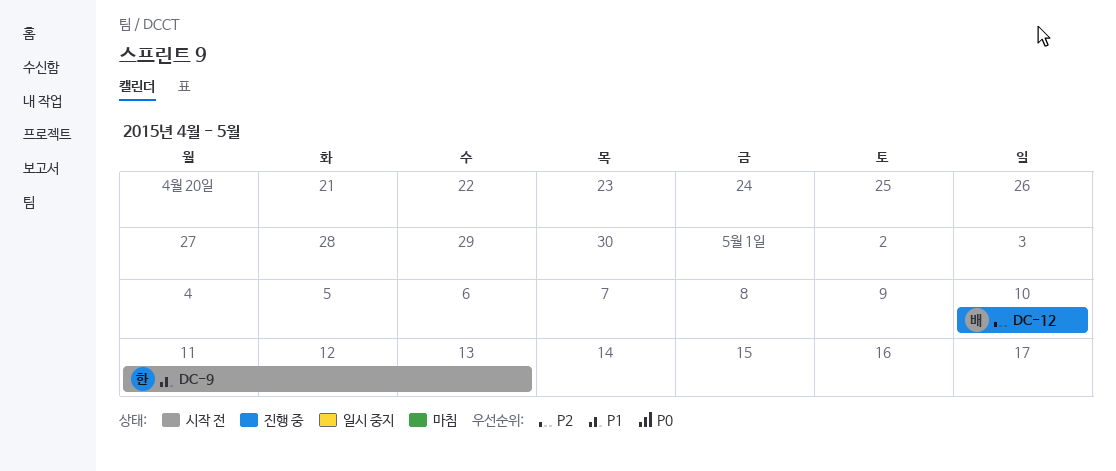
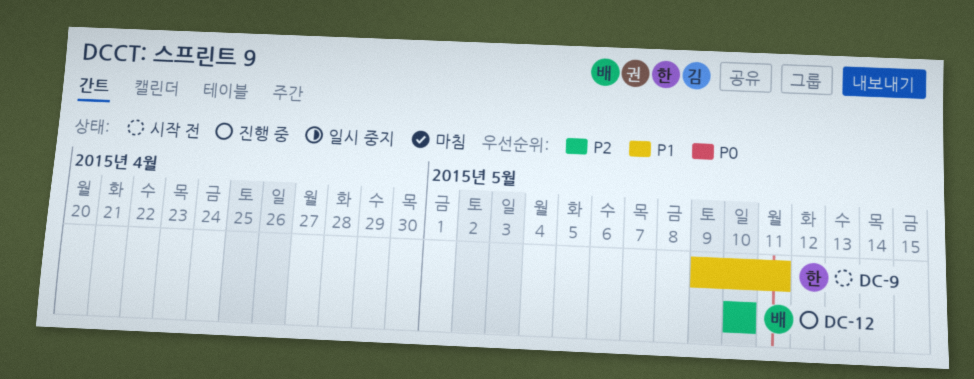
DC-9, start: May 11 -> May 9
DC-9, due: May 13 -> May 11

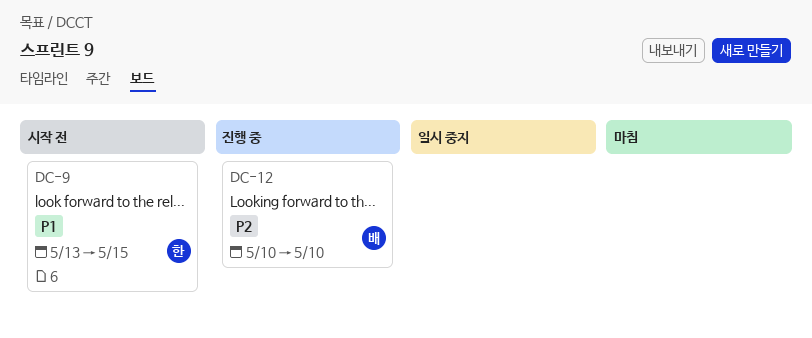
DC-9, start: May 9 -> May 13
DC-9, due: May 11 -> May 15

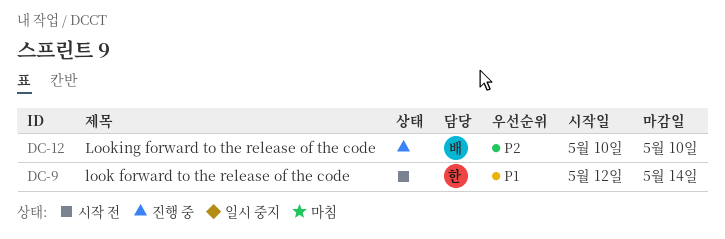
DC-9, start: May 13 -> May 12
DC-9, due: May 15 -> May 14

